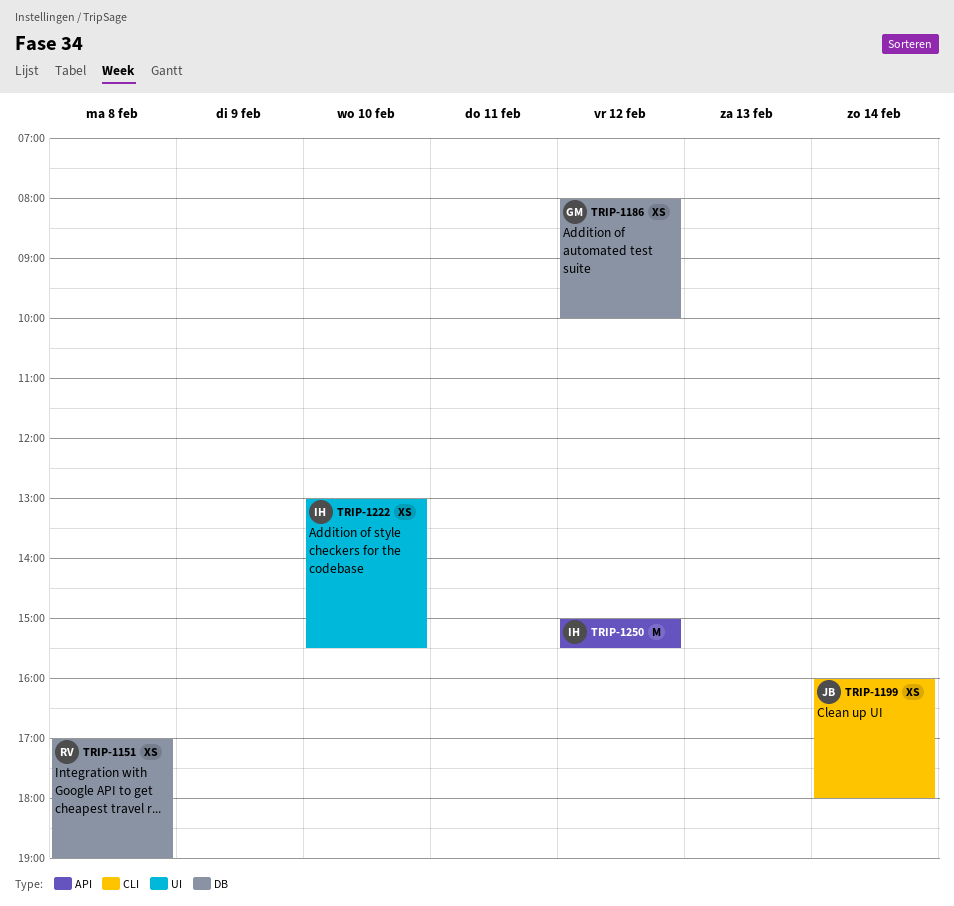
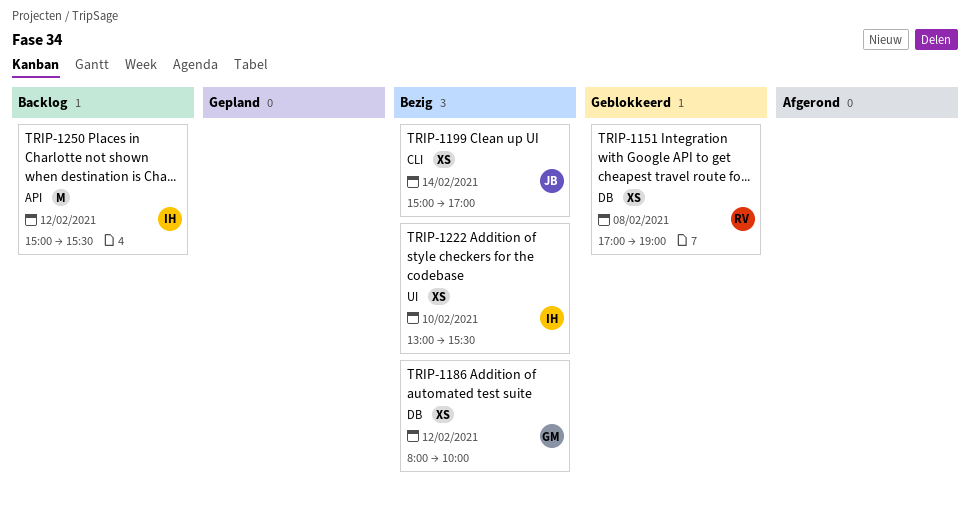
TRIP-1199, begins: 16:00 -> 15:00
TRIP-1199, ends: 18:00 -> 17:00

